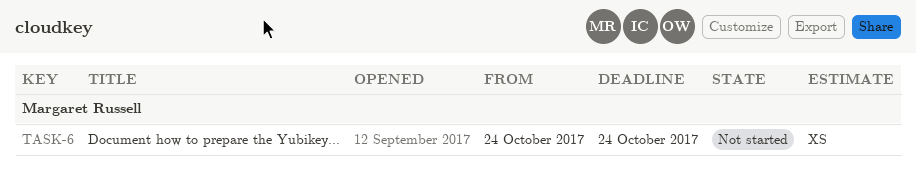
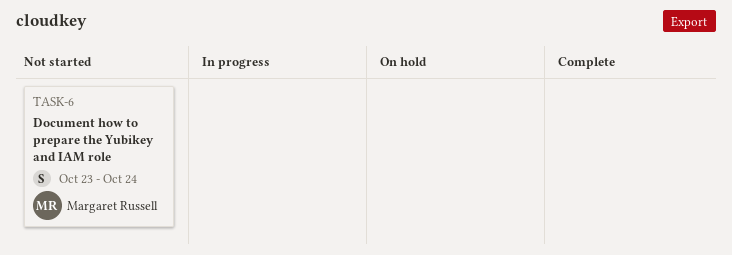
TASK-6, estimate: XS -> S
TASK-6, start: Oct 24 -> Oct 23

